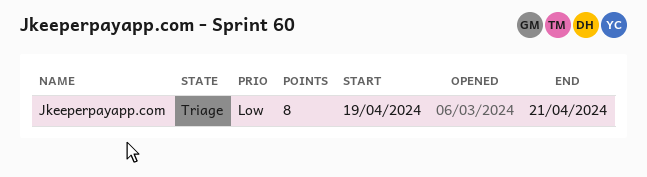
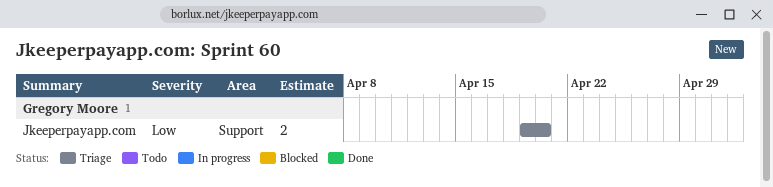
Jkeeperpayapp.com, estimate: 8 -> 2
Jkeeperpayapp.com, due: Apr 21 -> Apr 20

